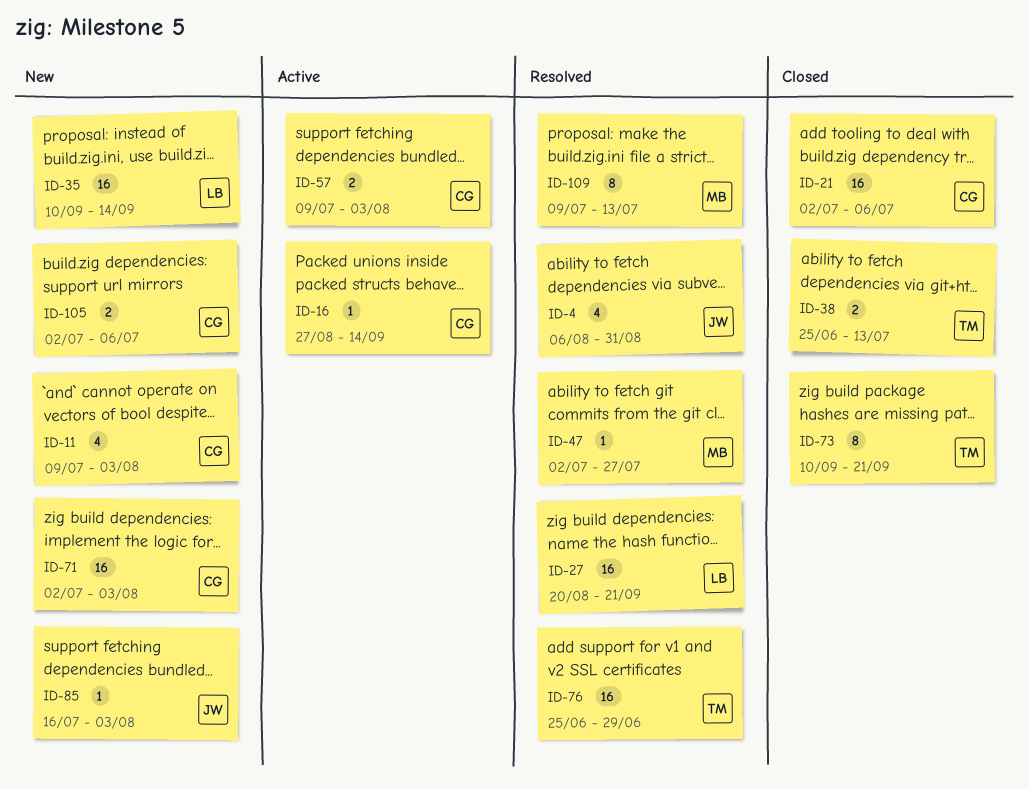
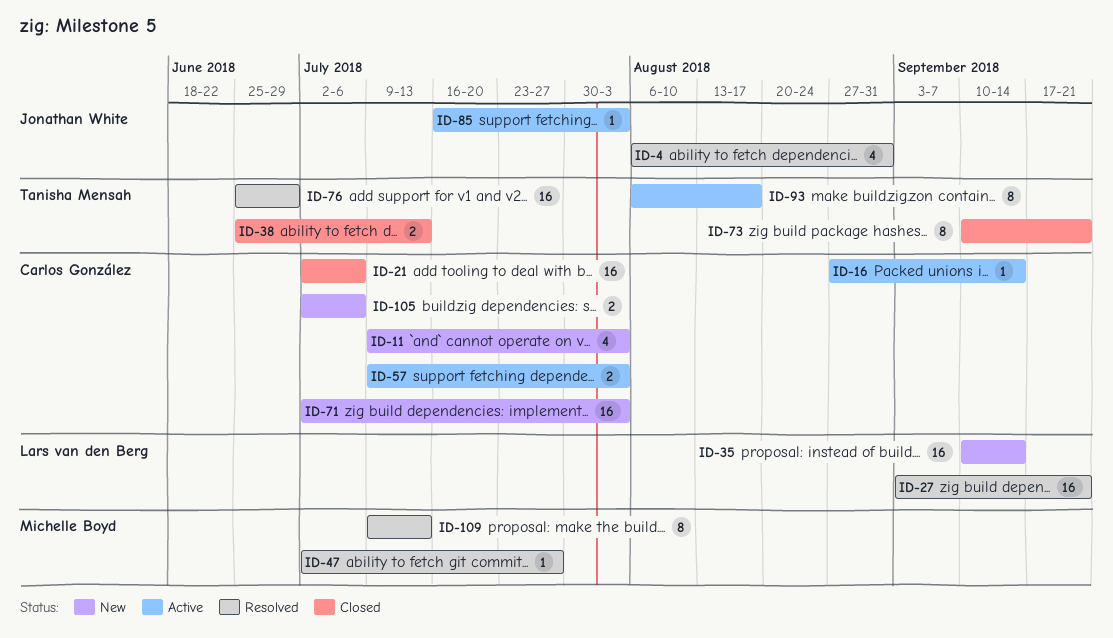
ID-27, start: Aug 20 -> Sep 3
ID-85, status: New -> Active
ID-93: none -> present

